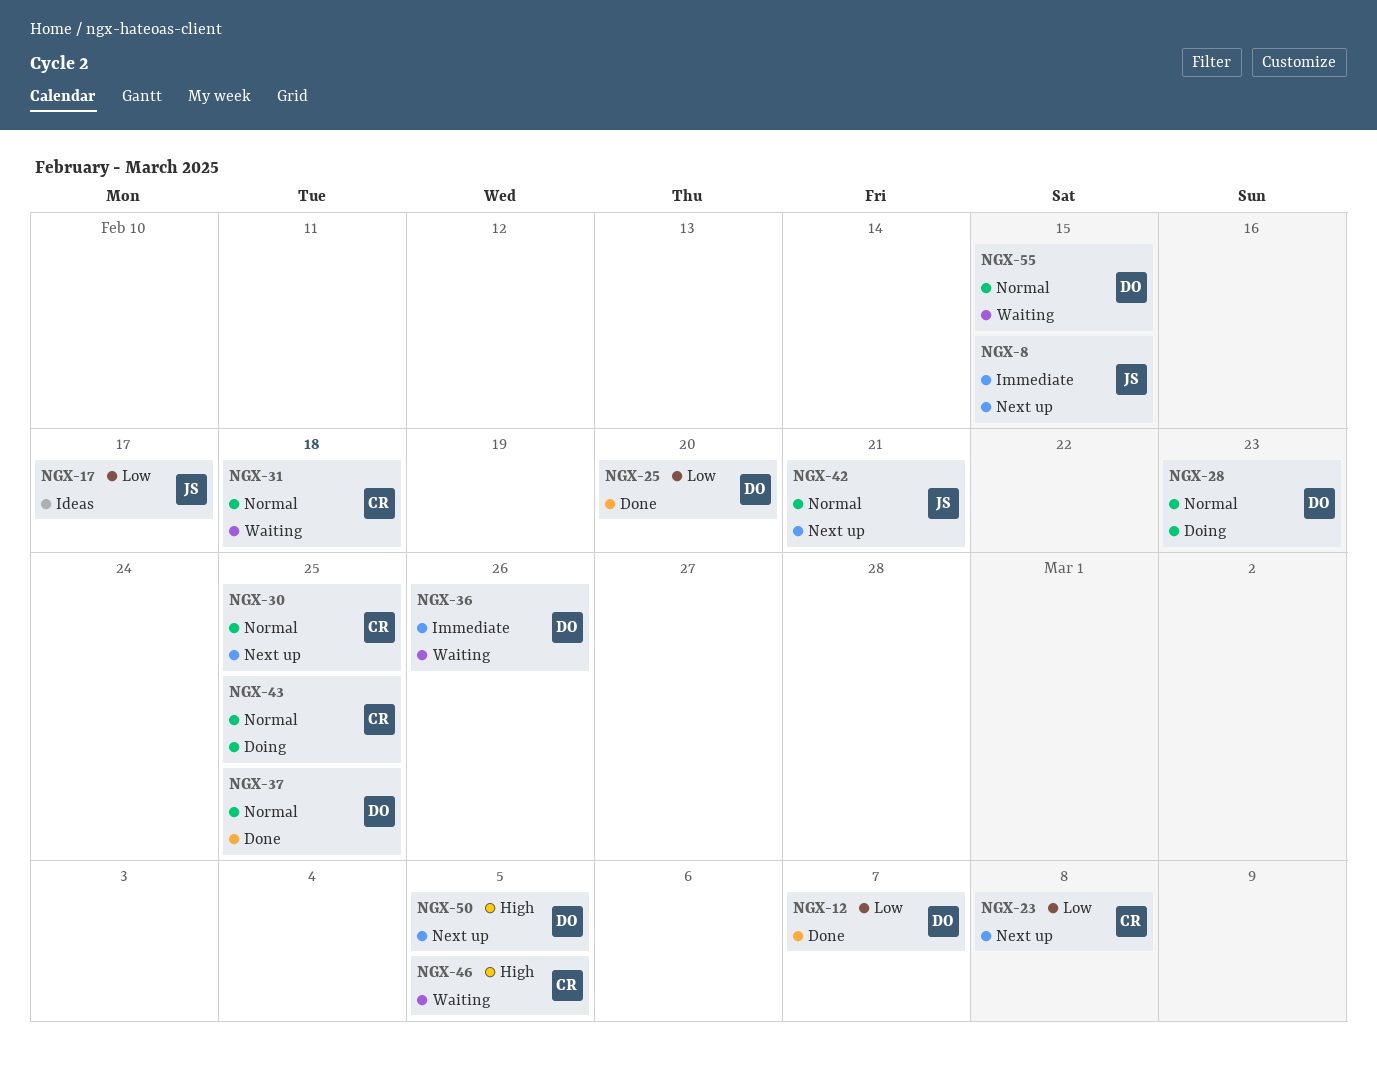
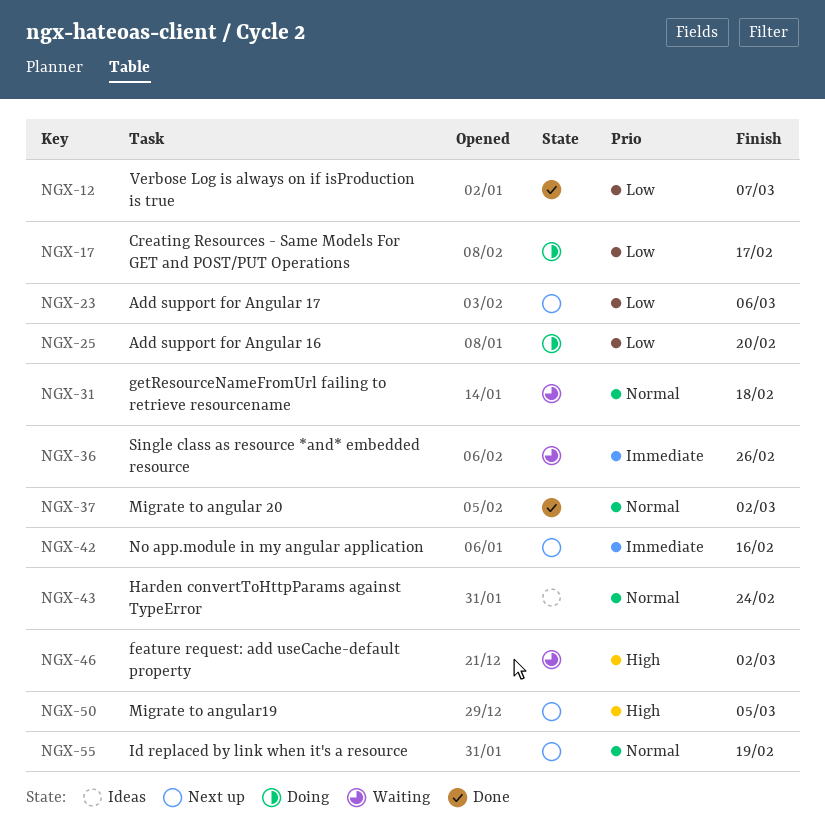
NGX-8: present -> none
NGX-17, status: Ideas -> Doing
NGX-23, due: Mar 8 -> Mar 6
NGX-25, status: Done -> Doing
NGX-28: present -> none
NGX-30: present -> none
NGX-37, due: Feb 25 -> Mar 2
NGX-42, priority: Normal -> Immediate
NGX-42, due: Feb 21 -> Feb 16
NGX-43, status: Doing -> Ideas
NGX-43, due: Feb 25 -> Feb 24
NGX-46, due: Mar 5 -> Mar 2
NGX-55, status: Waiting -> Next up
NGX-55, due: Feb 15 -> Feb 19

